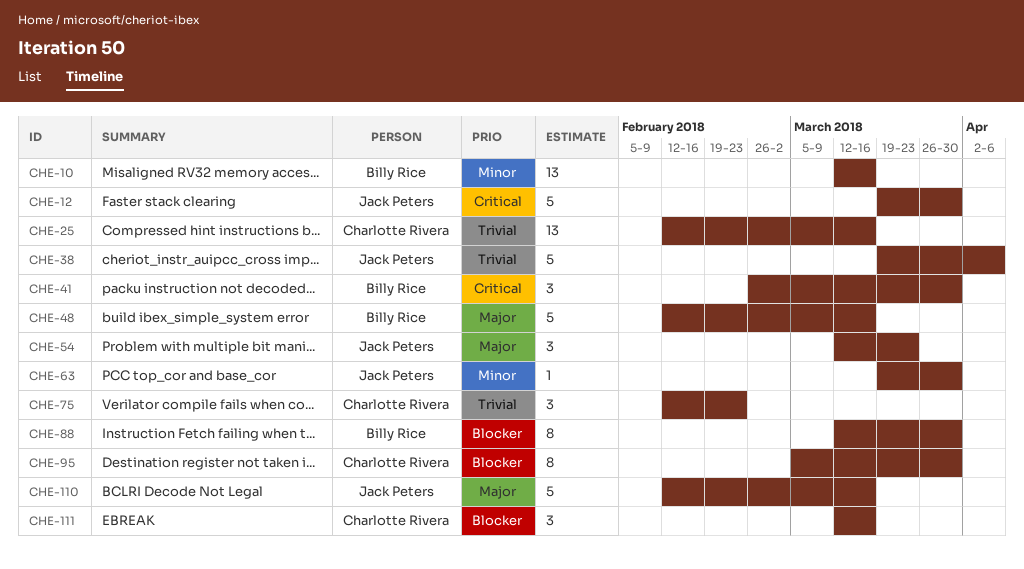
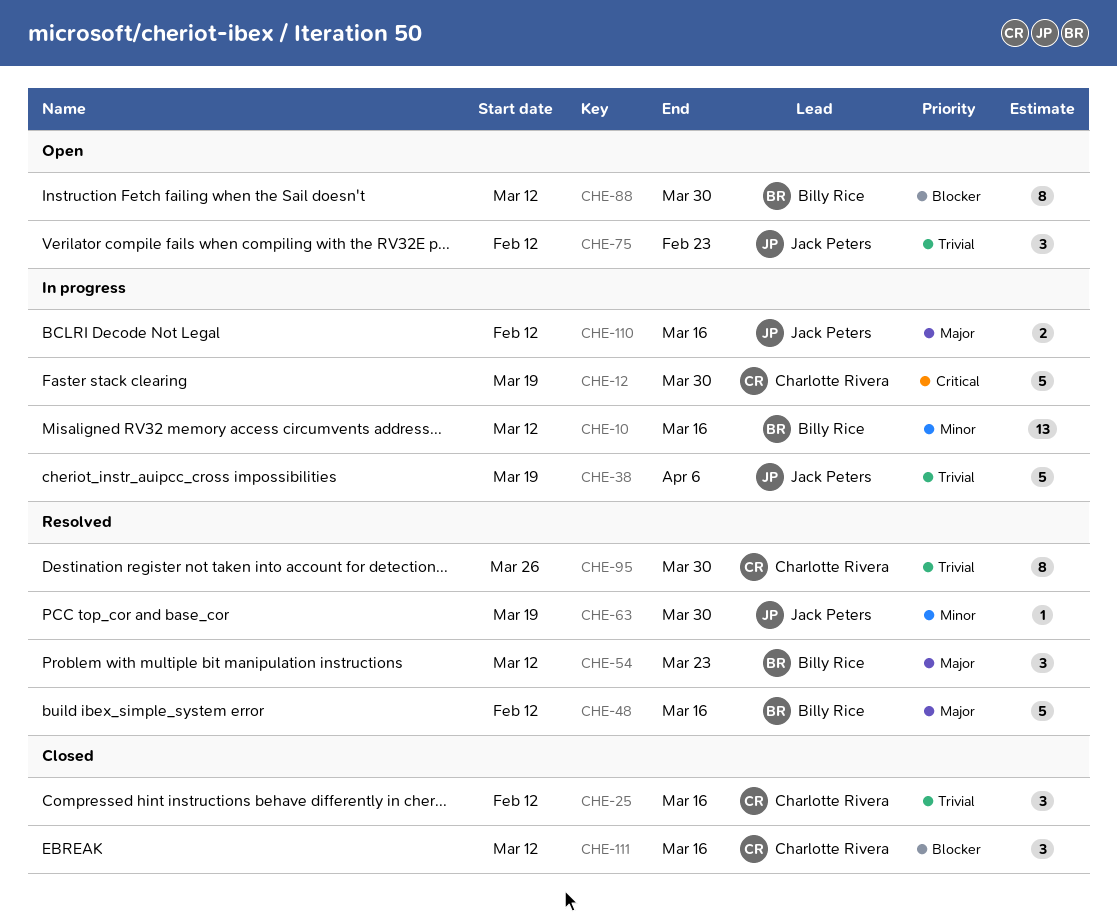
CHE-12, owner: Jack Peters -> Charlotte Rivera
CHE-25, estimate: 13 -> 3
CHE-41: present -> none
CHE-54, owner: Jack Peters -> Billy Rice
CHE-75, owner: Charlotte Rivera -> Jack Peters
CHE-95, priority: Blocker -> Trivial
CHE-95, start: Mar 5 -> Mar 26
CHE-110, estimate: 5 -> 2

